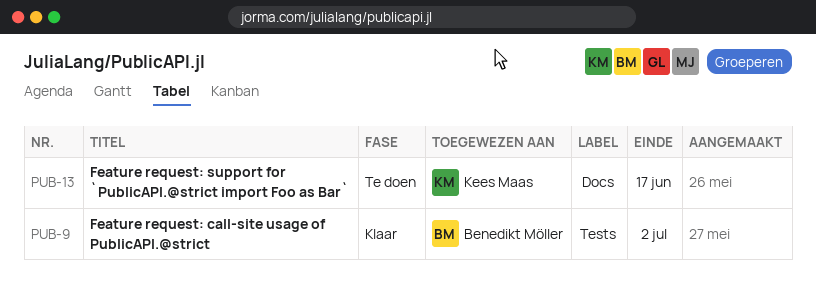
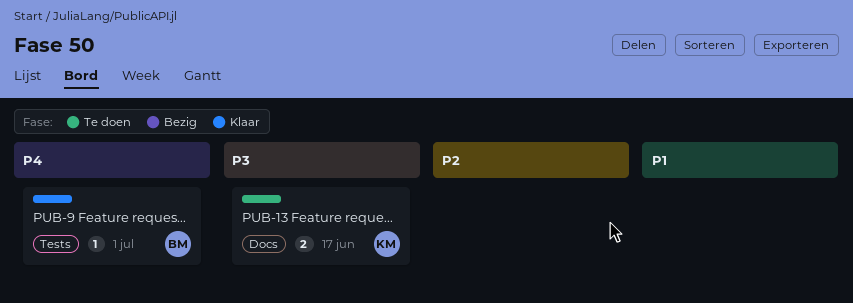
PUB-9, due: Jul 2 -> Jul 1

